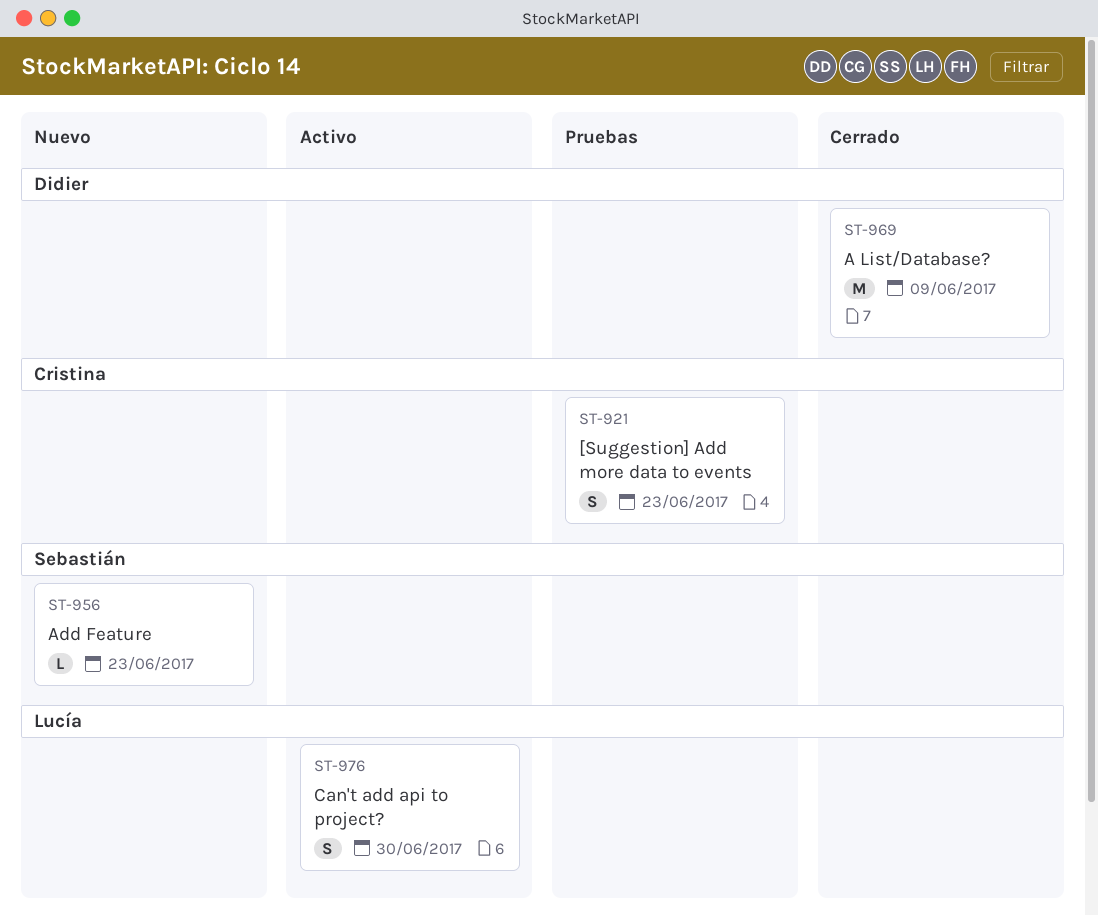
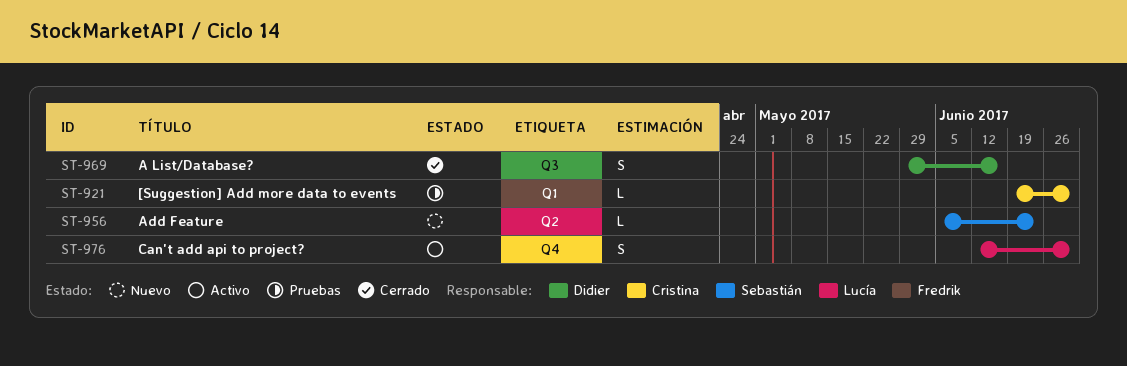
ST-921, estimate: S -> L
ST-921, due: Jun 23 -> Jun 30
ST-969, estimate: M -> S
ST-969, due: Jun 9 -> Jun 16

